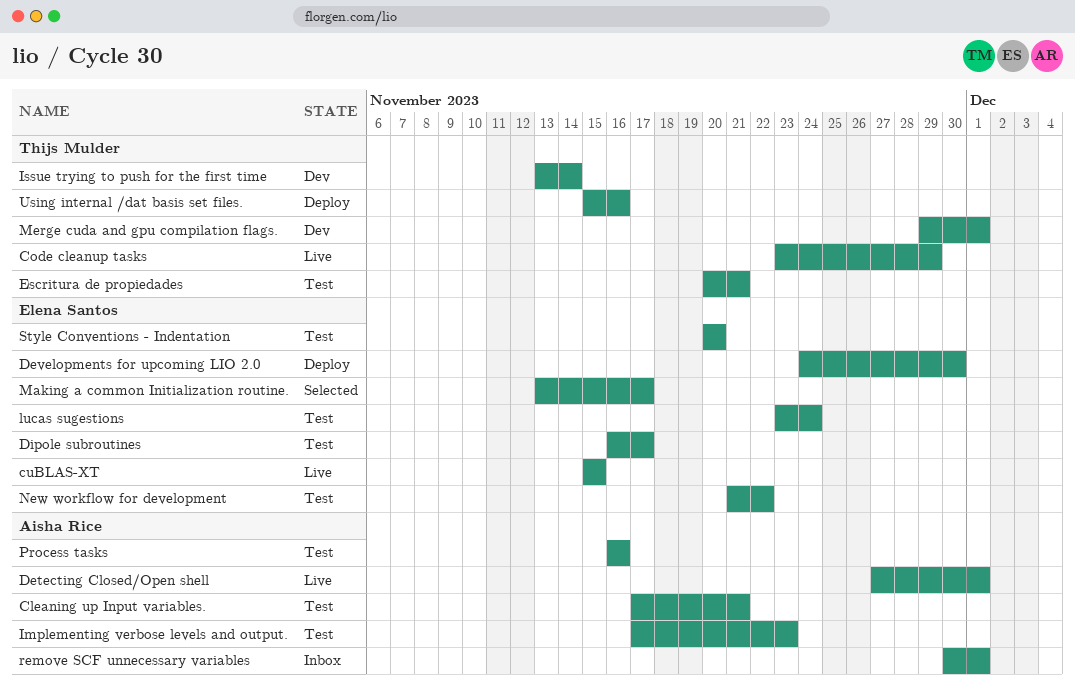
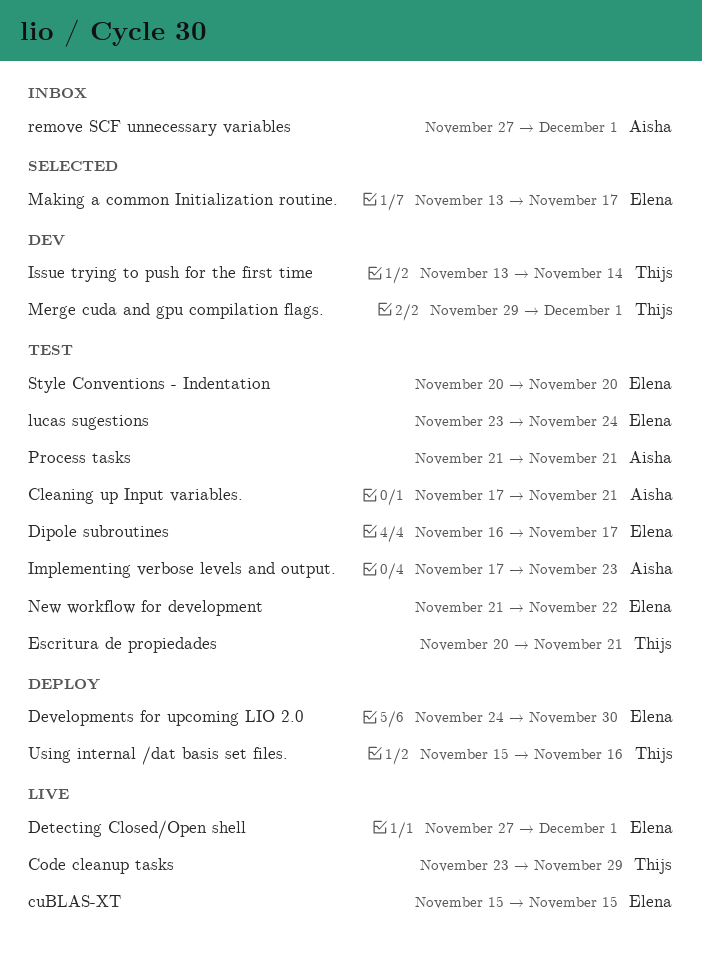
Detecting Closed/Open shell, owner: Aisha Rice -> Elena Santos
Process tasks, start: Nov 16 -> Nov 21
Process tasks, due: Nov 16 -> Nov 21
remove SCF unnecessary variables, start: Nov 30 -> Nov 27

